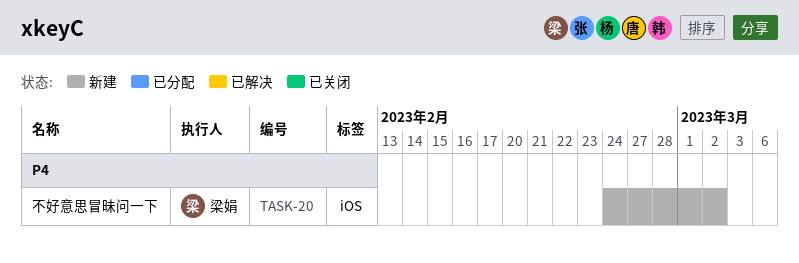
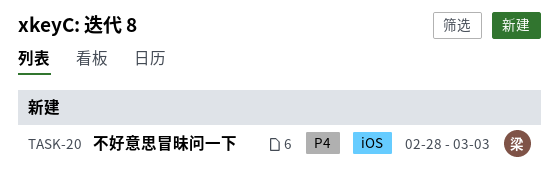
TASK-20, start: Feb 24 -> Feb 28
TASK-20, due: Mar 2 -> Mar 3

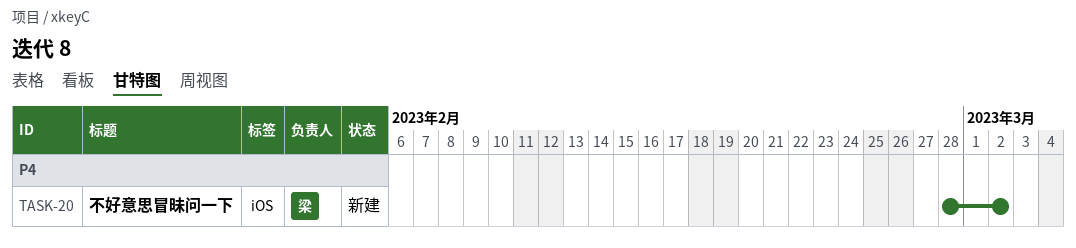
TASK-20, due: Mar 3 -> Mar 2

